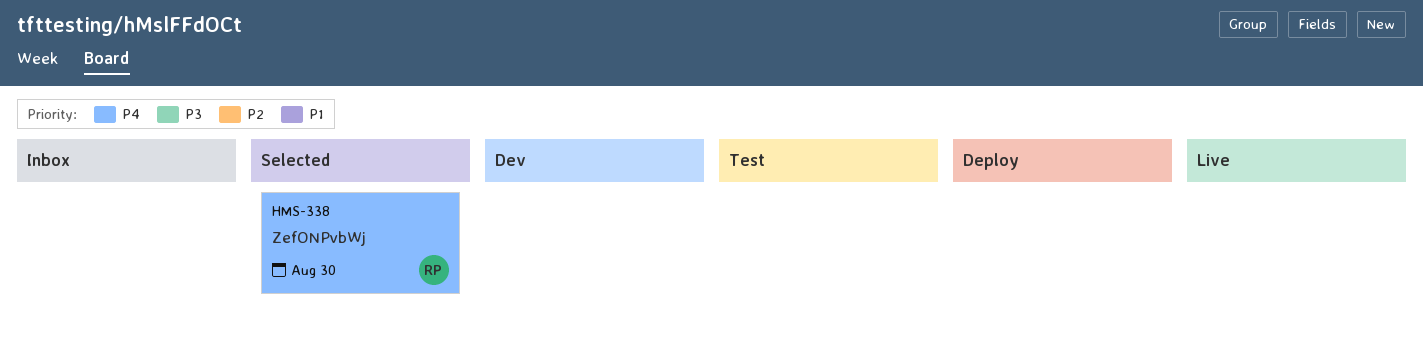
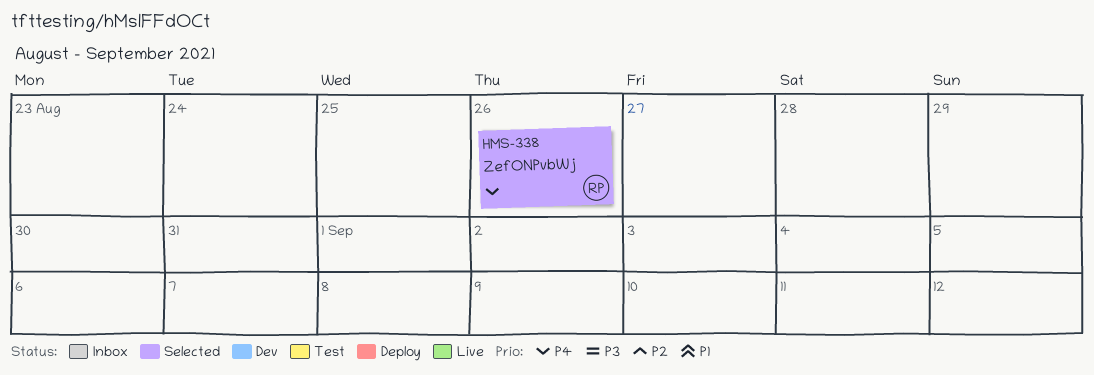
HMS-338, due: Aug 30 -> Aug 26

